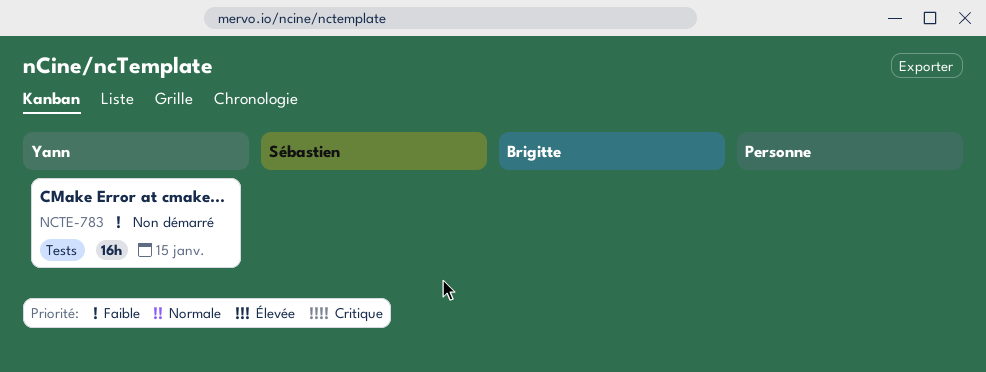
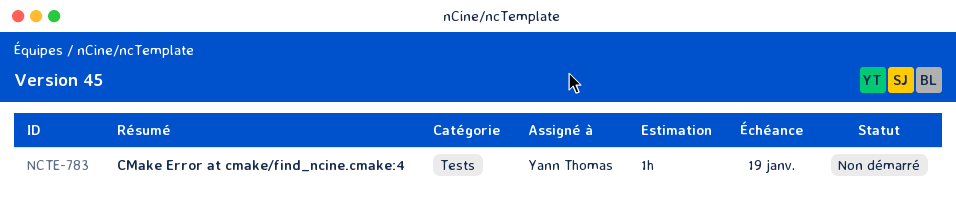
NCTE-783, estimate: 16h -> 1h
NCTE-783, due: Jan 15 -> Jan 19

